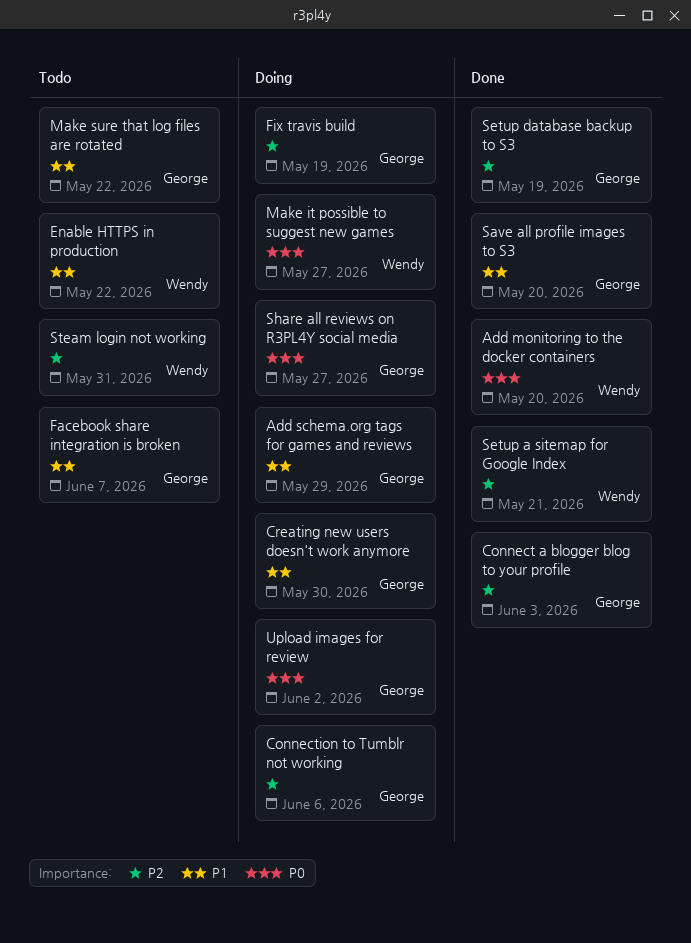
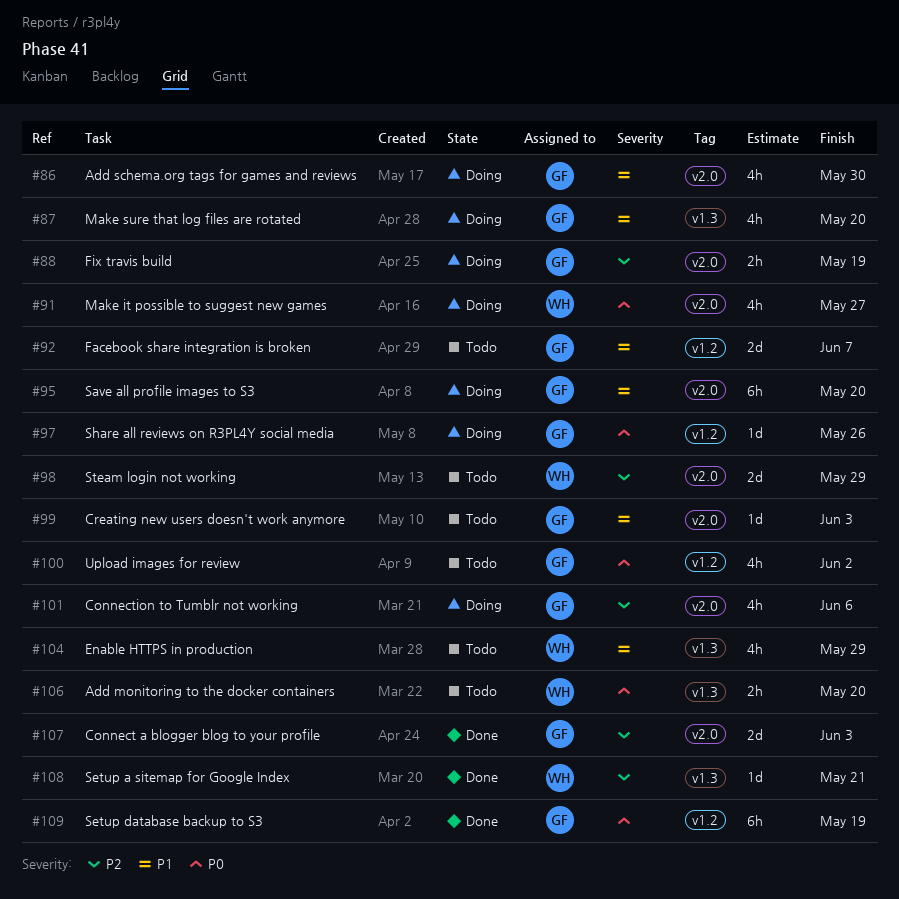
Add monitoring to the docker containers, status: Done -> Todo
Add schema.org tags for games and reviews, due: May 29 -> May 30
Creating new users doesn't work anymore, status: Doing -> Todo
Creating new users doesn't work anymore, due: May 30 -> Jun 3
Enable HTTPS in production, due: May 22 -> May 29
Make sure that log files are rotated, status: Todo -> Doing
Make sure that log files are rotated, due: May 22 -> May 20
Save all profile images to S3, status: Done -> Doing
Setup database backup to S3, priority: P2 -> P0
Share all reviews on R3PL4Y social media, due: May 27 -> May 26
Steam login not working, due: May 31 -> May 29
Upload images for review, status: Doing -> Todo

